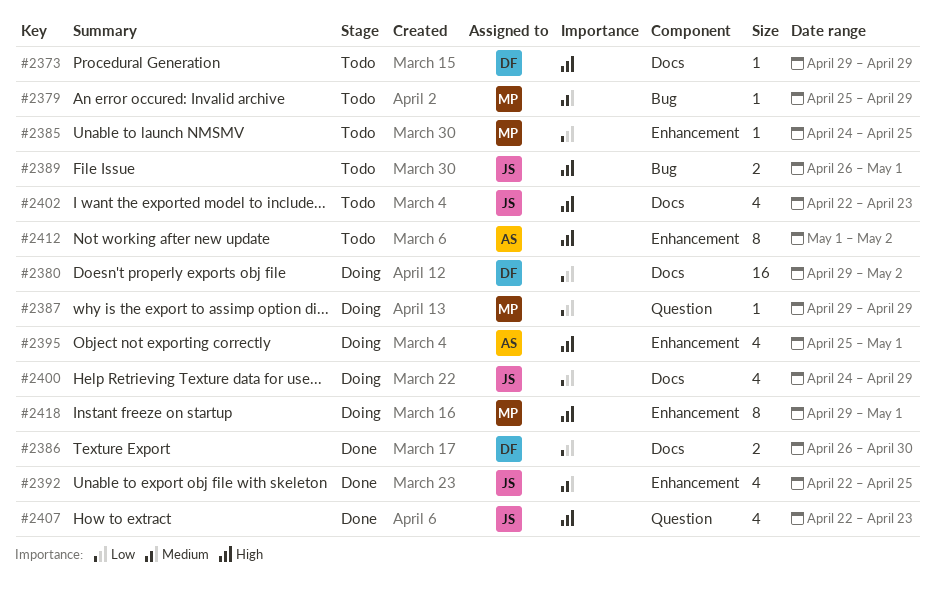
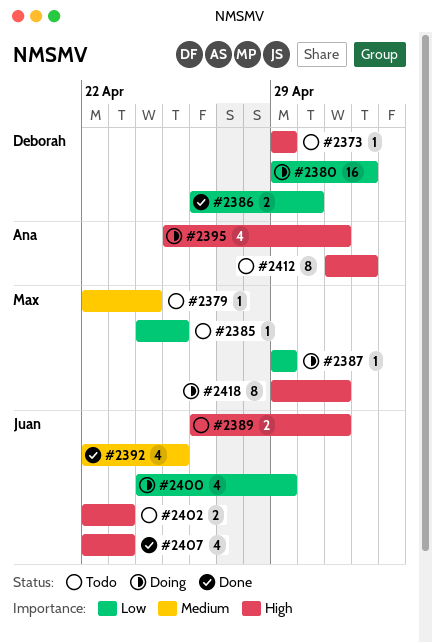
#2379, start: Apr 25 -> Apr 22
#2379, due: Apr 29 -> Apr 24
#2402, estimate: 4 -> 2

